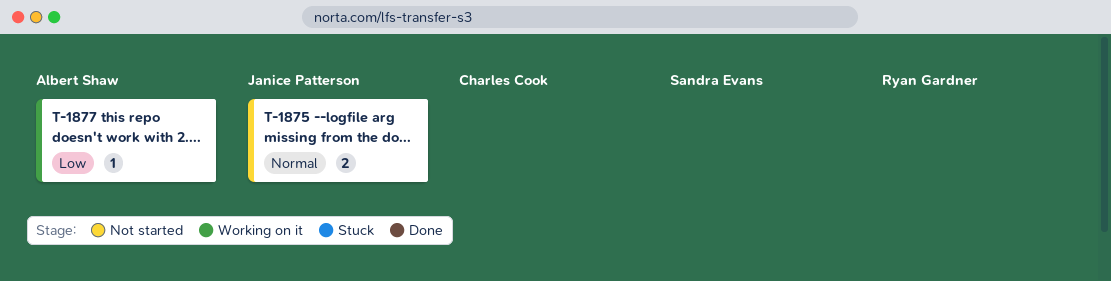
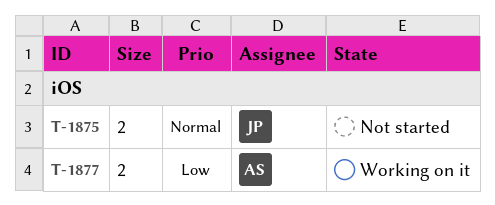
T-1877, estimate: 1 -> 2

